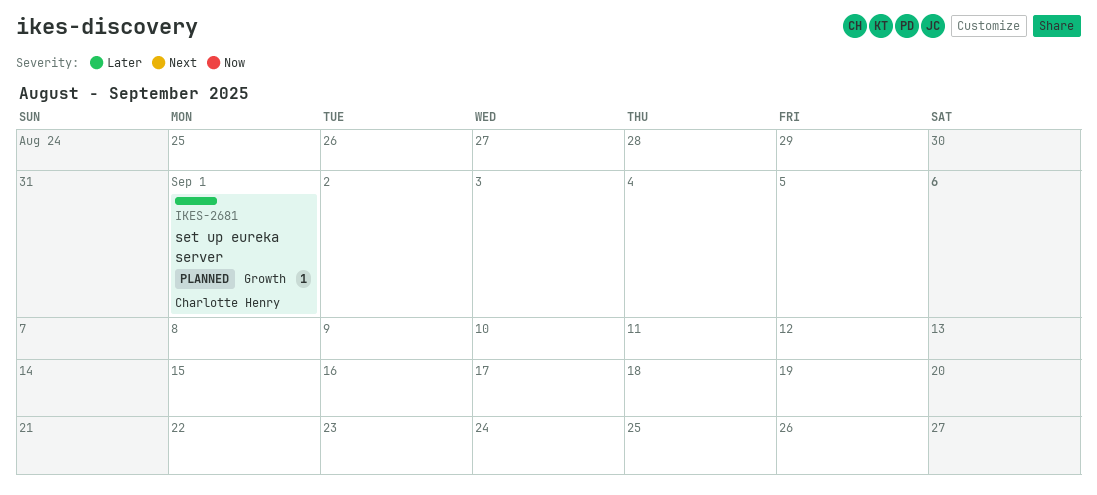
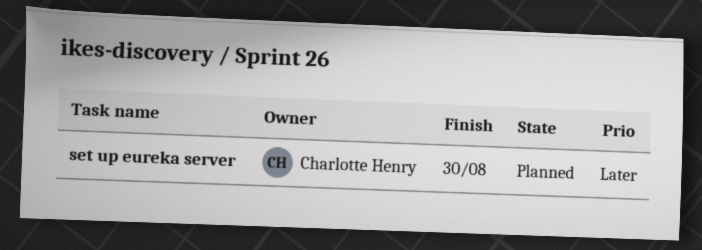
set up eureka server, due: Sep 1 -> Aug 30

